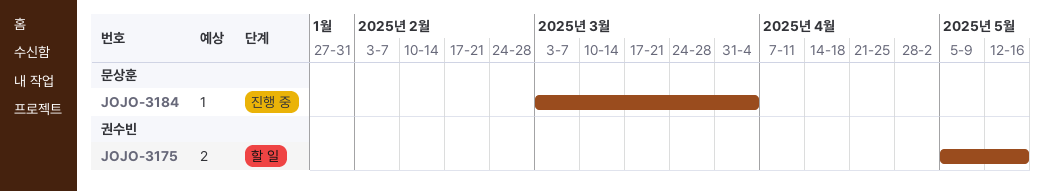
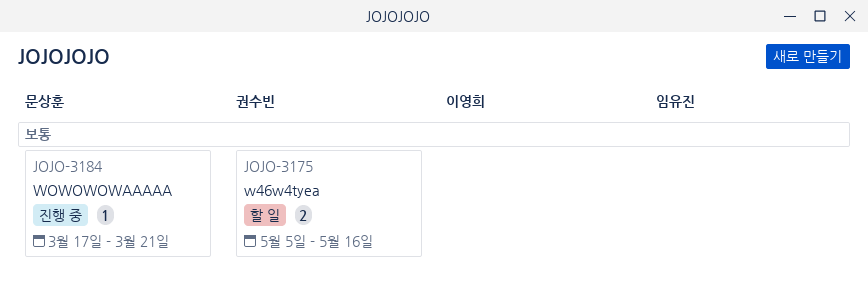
JOJO-3184, start: Mar 3 -> Mar 17
JOJO-3184, due: Apr 4 -> Mar 21

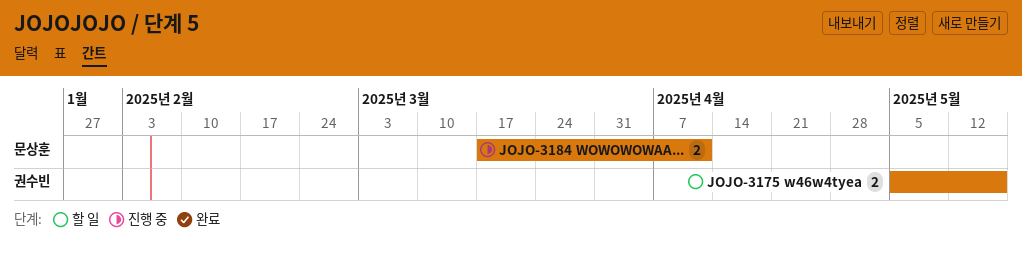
JOJO-3184, estimate: 1 -> 2
JOJO-3184, due: Mar 21 -> Apr 11

